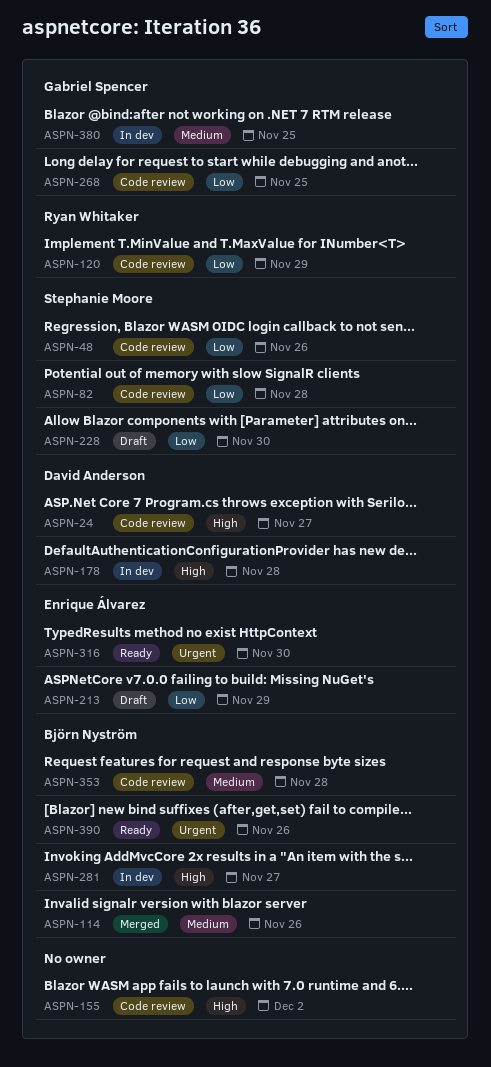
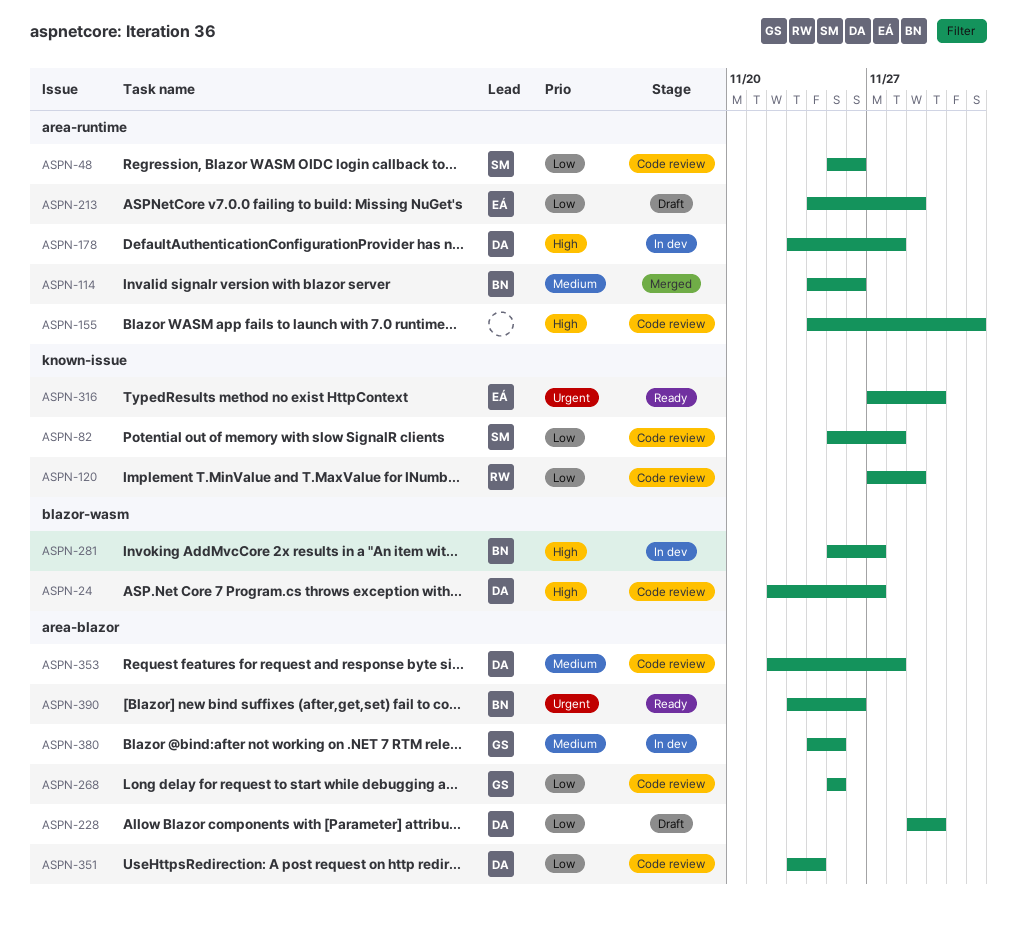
ASPN-228, owner: Stephanie Moore -> David Anderson
ASPN-351: none -> present
ASPN-353, owner: Björn Nyström -> David Anderson

